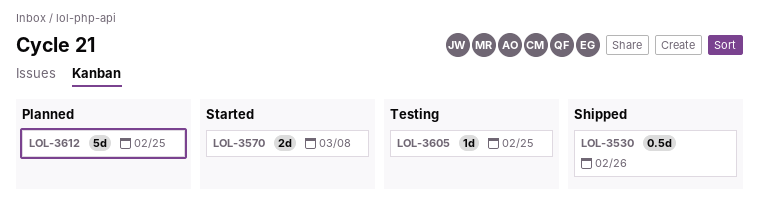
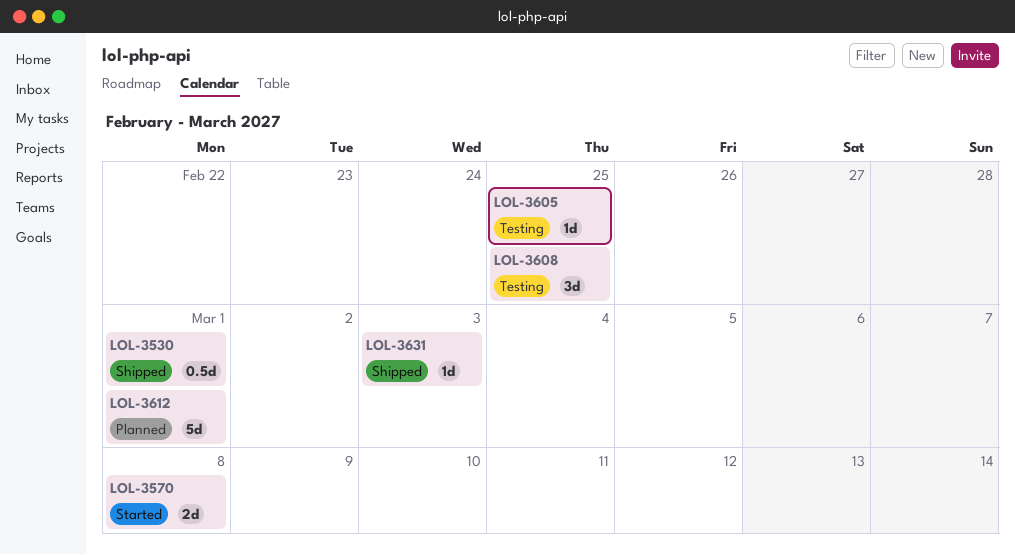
LOL-3530, due: Feb 26 -> Mar 1
LOL-3608: none -> present
LOL-3612, due: Feb 25 -> Mar 1
LOL-3631: none -> present

